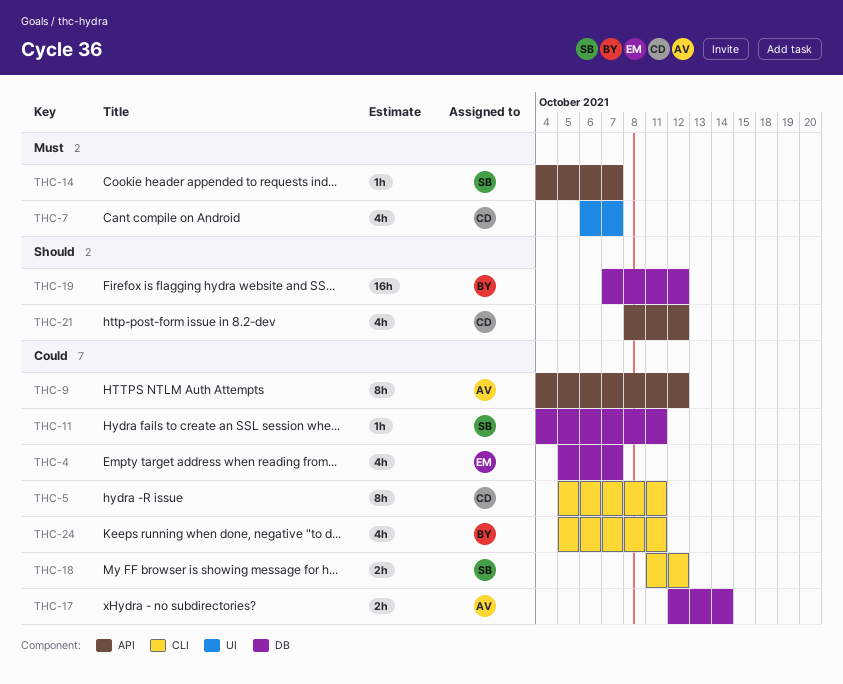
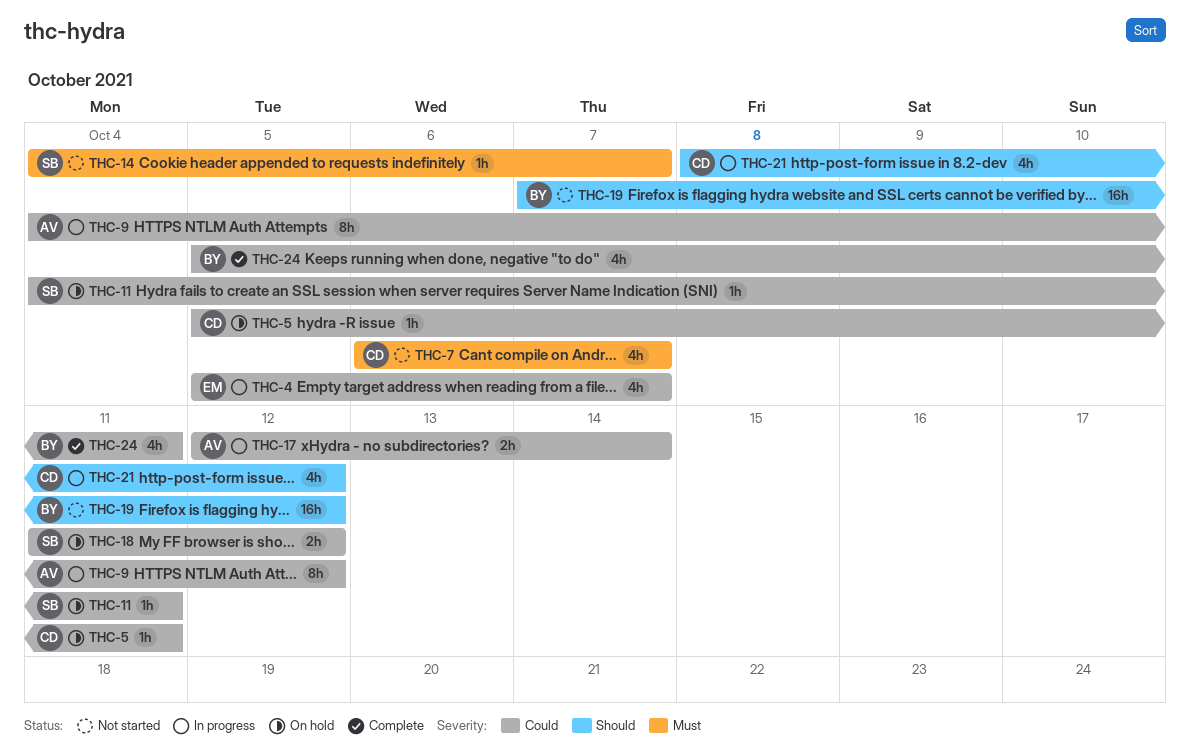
THC-5, estimate: 8h -> 1h

